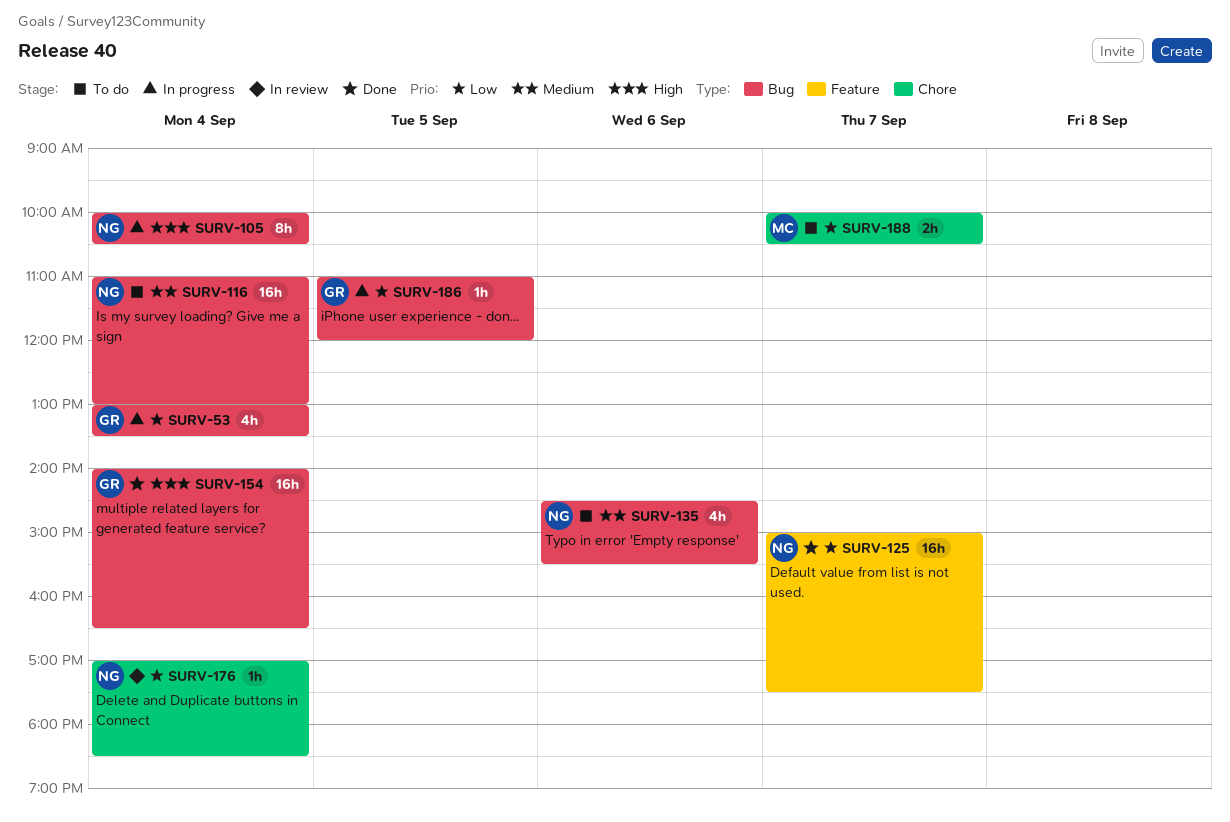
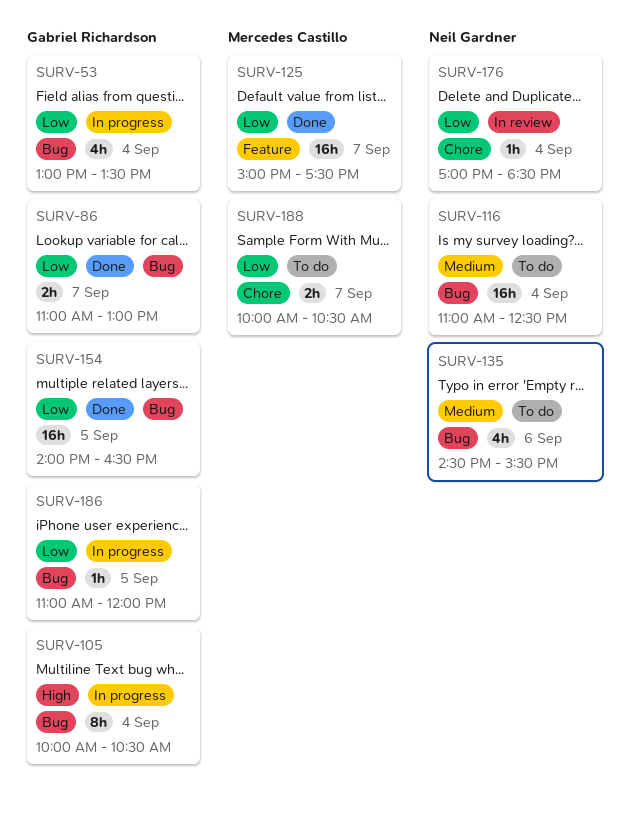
SURV-86: none -> present
SURV-105, owner: Neil Gardner -> Gabriel Richardson
SURV-116, ends: 13:00 -> 12:30
SURV-125, owner: Neil Gardner -> Mercedes Castillo
SURV-154, priority: High -> Low
SURV-154, day: Sep 4 -> Sep 5

